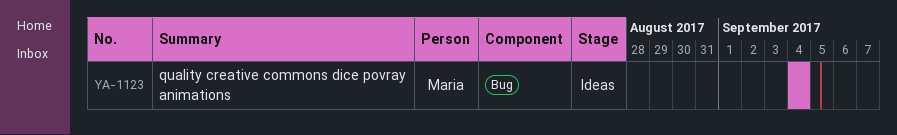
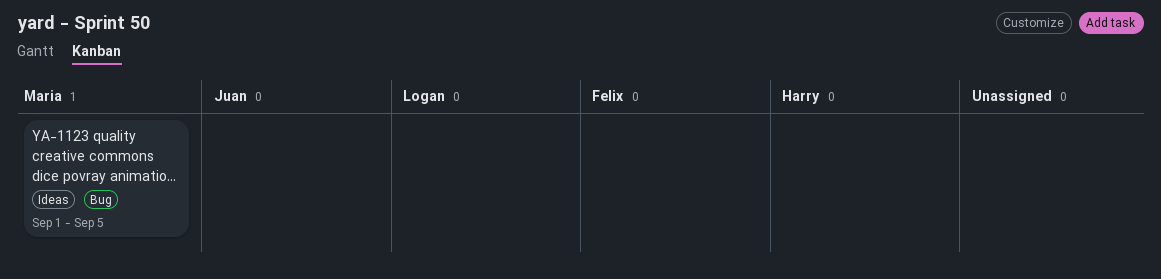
YA-1123, start: Sep 4 -> Sep 1
YA-1123, due: Sep 4 -> Sep 5

